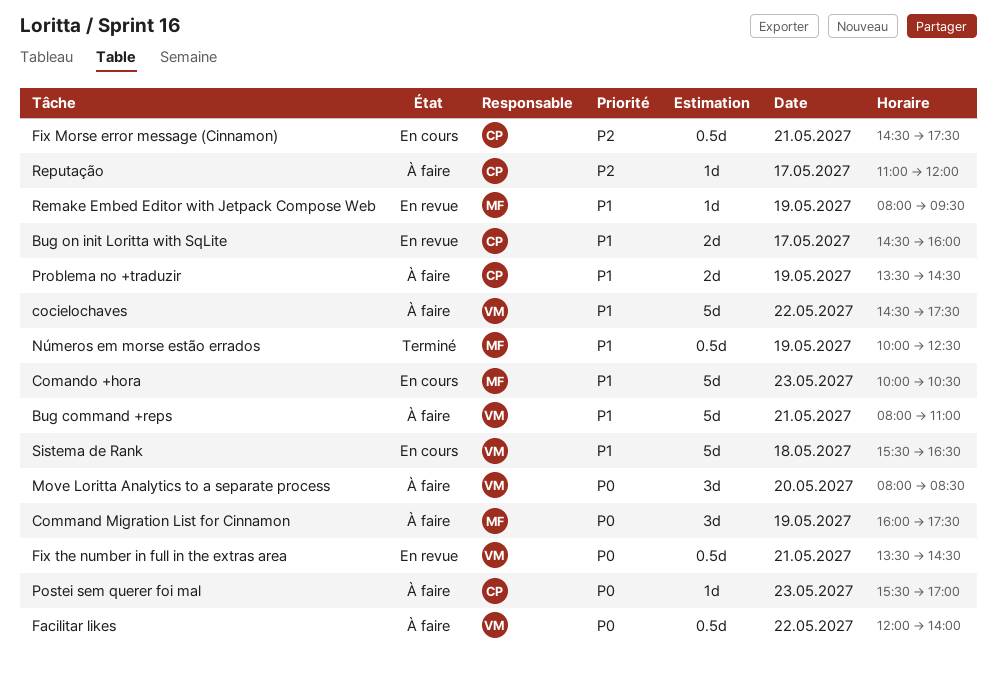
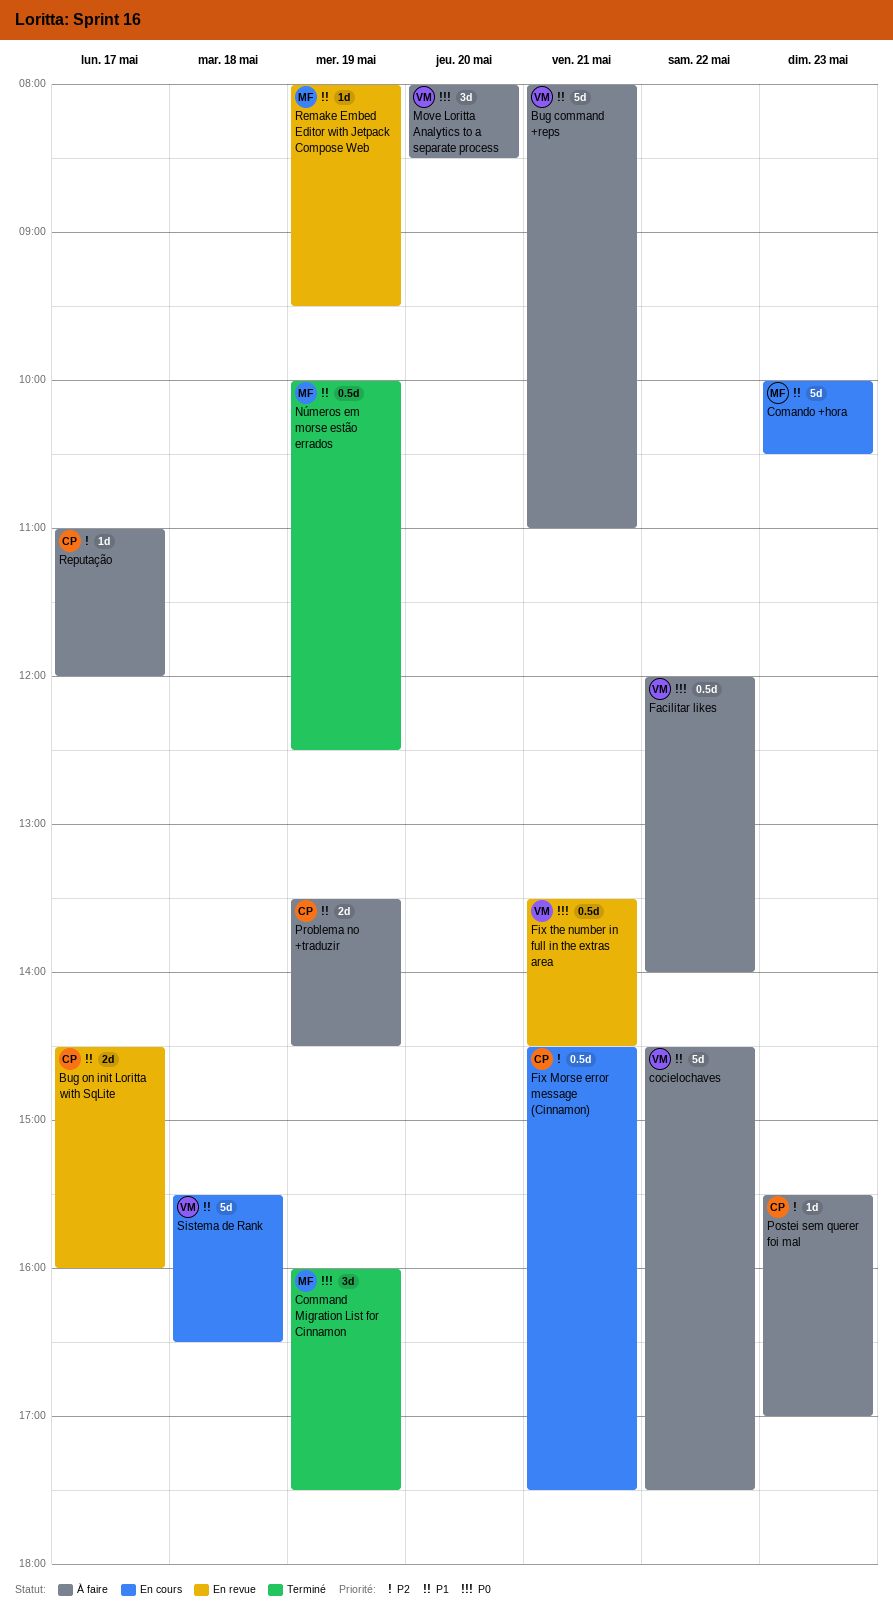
Command Migration List for Cinnamon, status: À faire -> Terminé
Postei sem querer foi mal, priority: P0 -> P2

